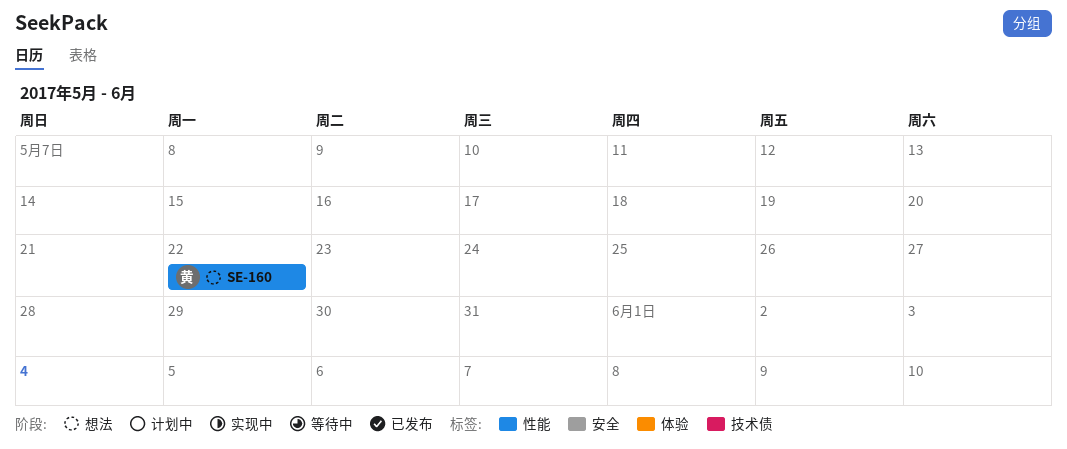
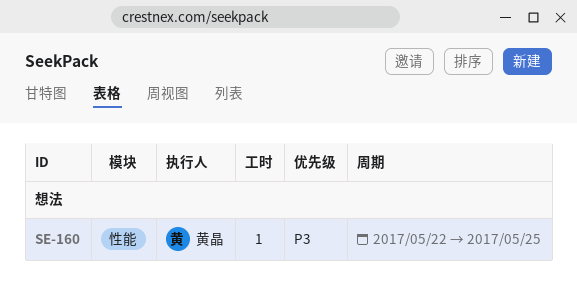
SE-160, due: May 22 -> May 25

